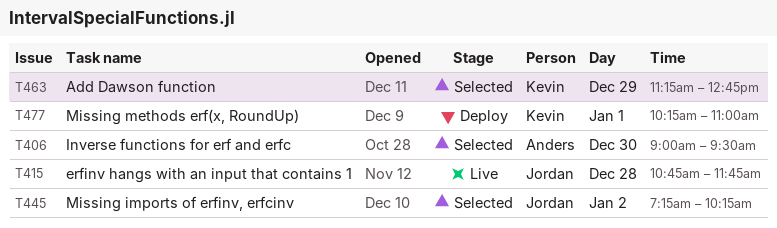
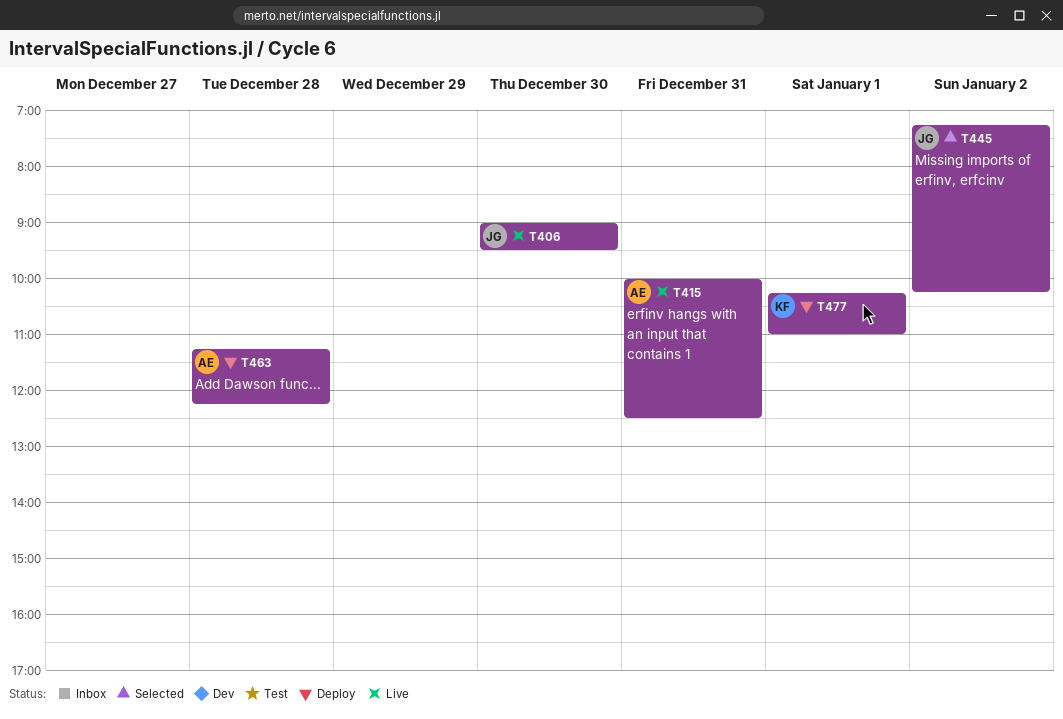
T406, status: Selected -> Live
T406, owner: Anders -> Jordan
T415, owner: Jordan -> Anders
T415, day: Dec 28 -> Dec 31
T415, begins: 10:45 -> 10:00
T415, ends: 11:45 -> 12:30
T463, status: Selected -> Deploy
T463, owner: Kevin -> Anders
T463, day: Dec 29 -> Dec 28
T463, ends: 12:45 -> 12:15

